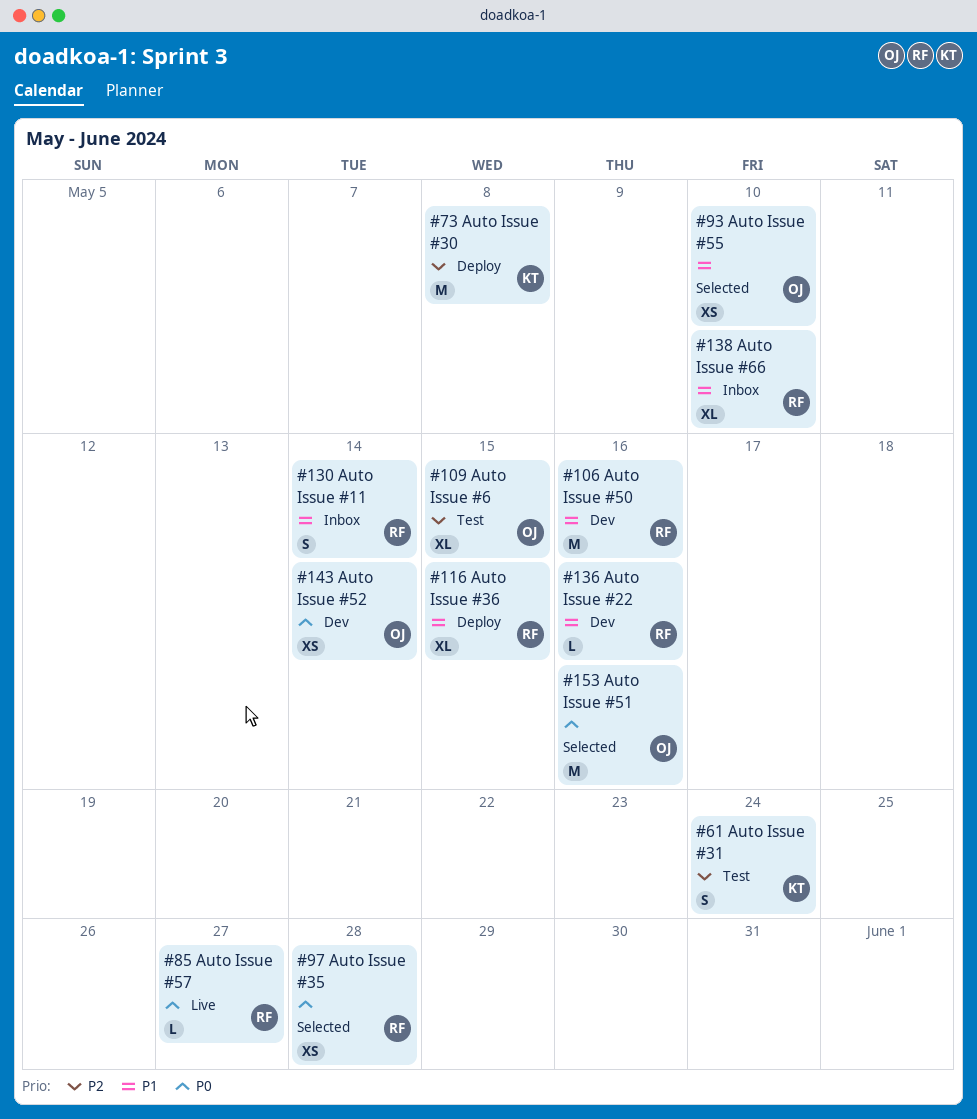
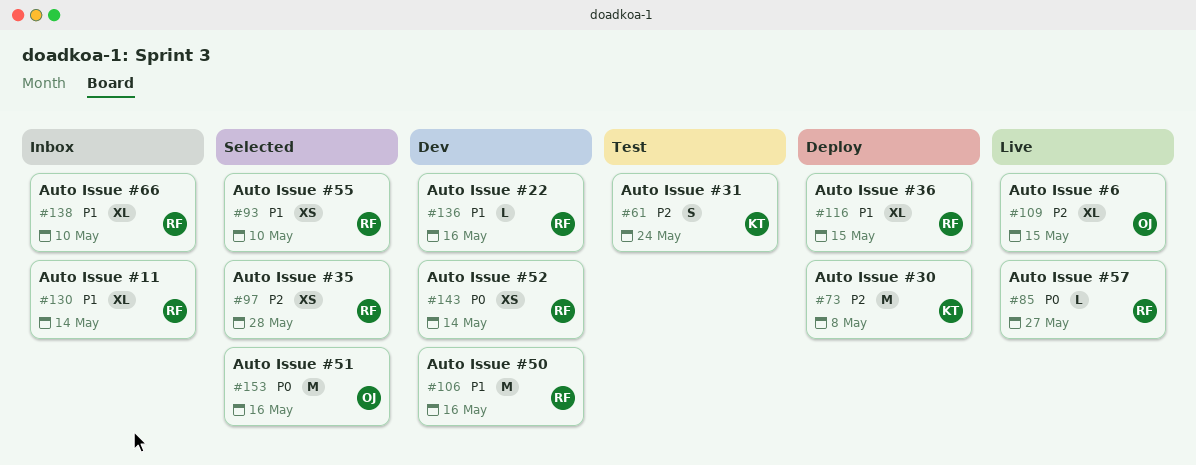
#93, owner: OJ -> RF
#97, priority: P0 -> P2
#109, status: Test -> Live
#130, estimate: S -> XL
#143, owner: OJ -> RF

